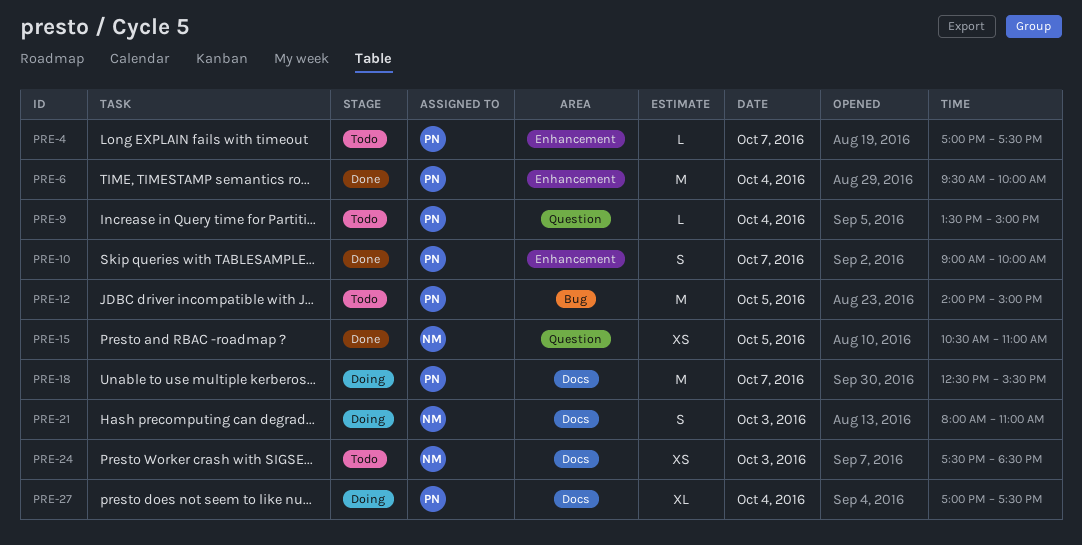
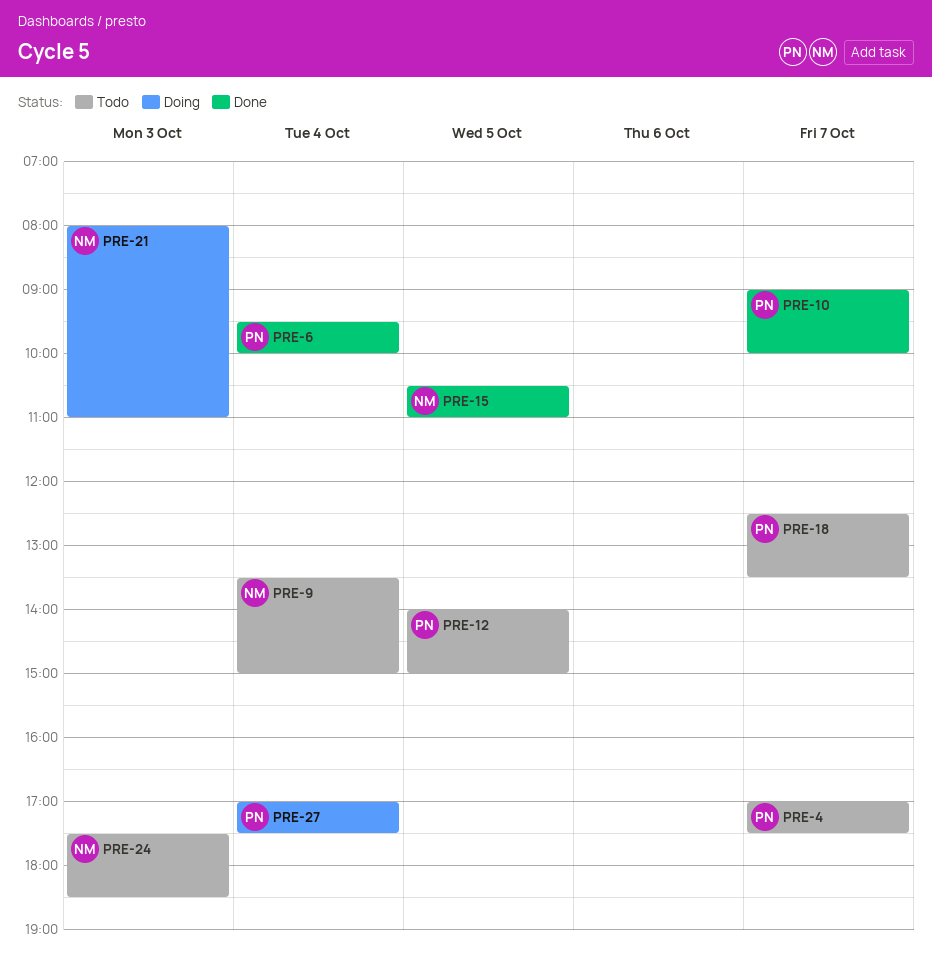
PRE-9, owner: PN -> NM
PRE-18, status: Doing -> Todo
PRE-18, ends: 15:30 -> 13:30

